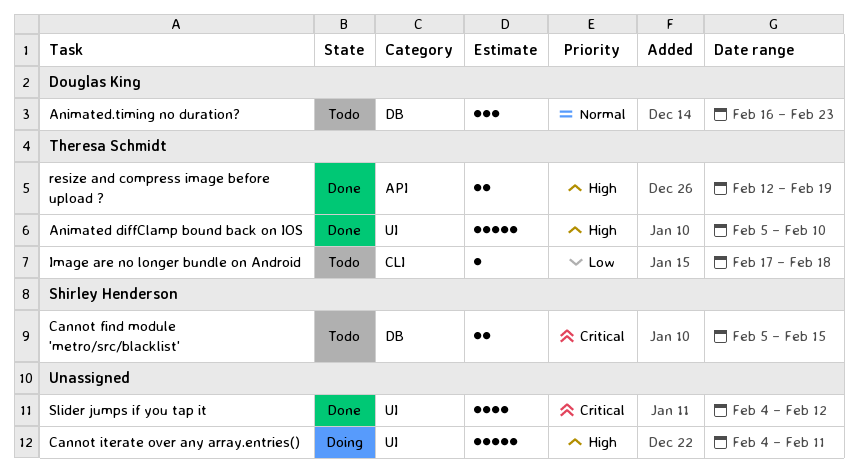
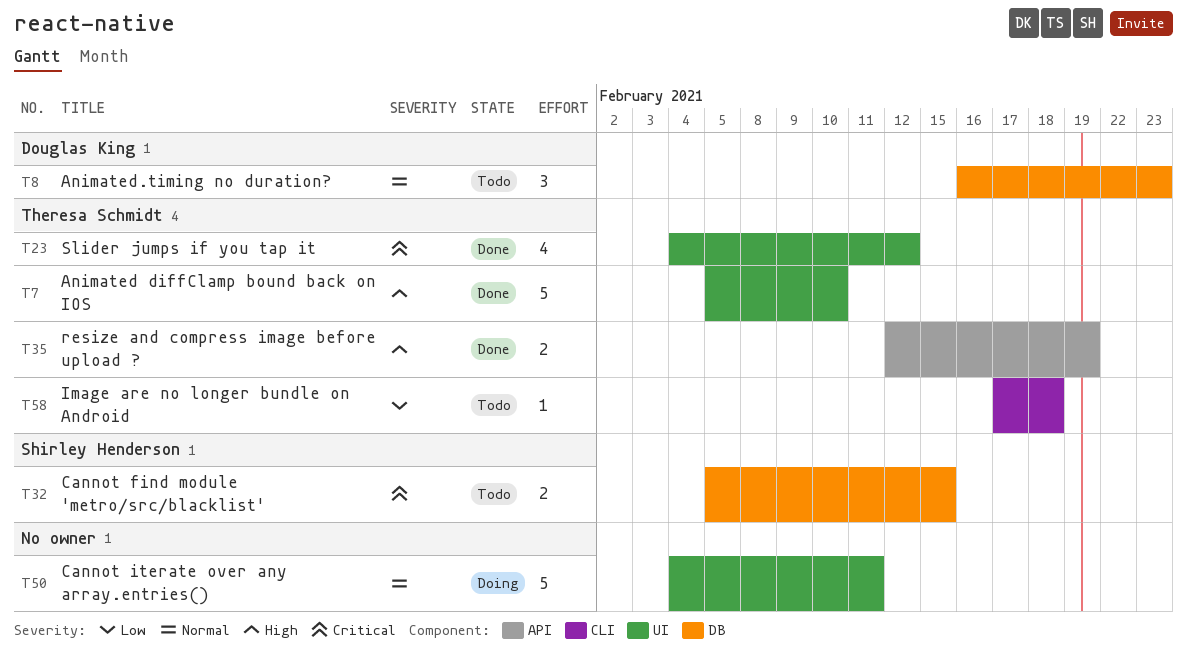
Cannot iterate over any array.entries(), priority: High -> Normal
Slider jumps if you tap it, owner: none -> Theresa Schmidt

